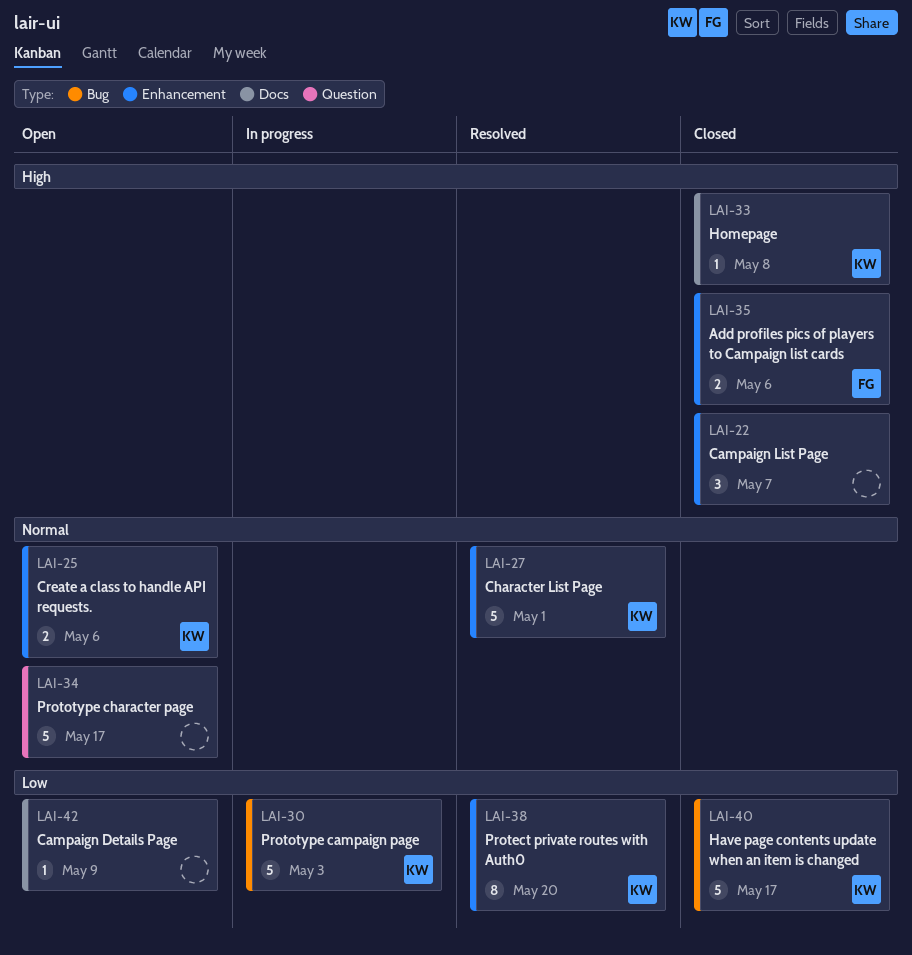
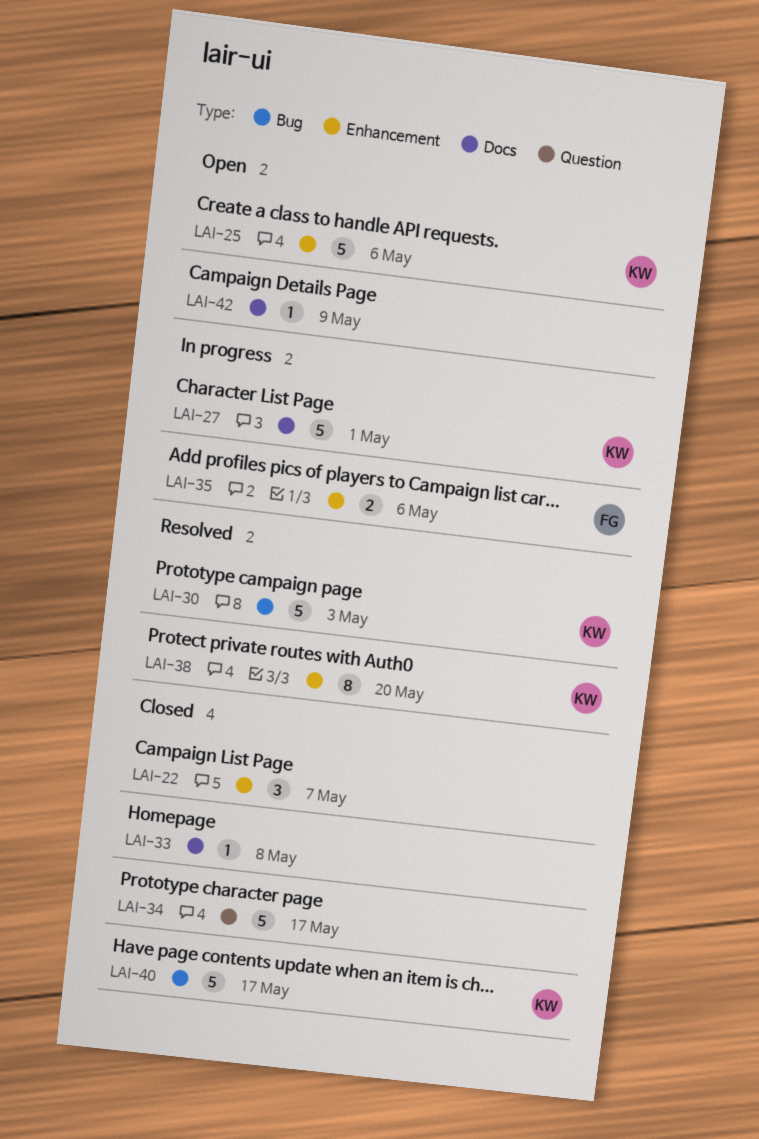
LAI-25, estimate: 2 -> 5
LAI-27, status: Resolved -> In progress
LAI-27, label: Enhancement -> Docs
LAI-30, status: In progress -> Resolved
LAI-33, owner: KW -> none
LAI-34, status: Open -> Closed
LAI-35, status: Closed -> In progress

